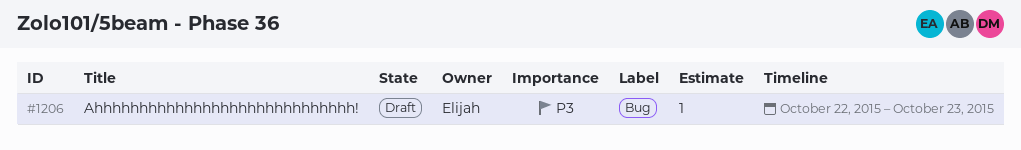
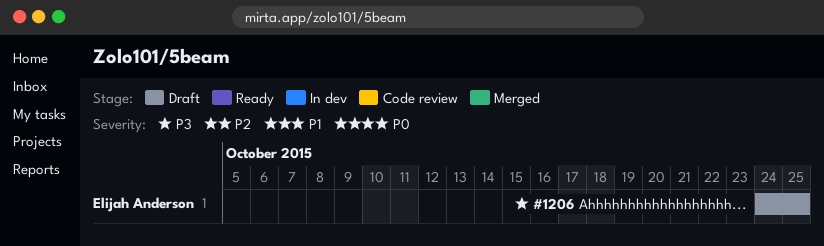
#1206, start: Oct 22 -> Oct 24
#1206, due: Oct 23 -> Oct 25

